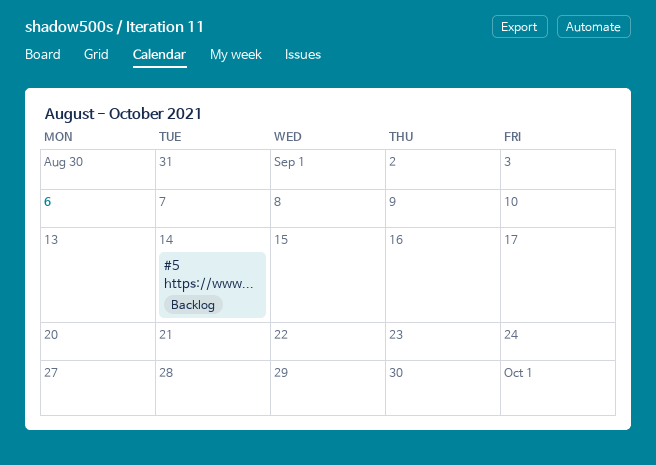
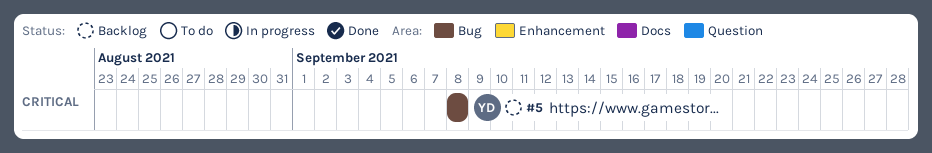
#5, due: Sep 14 -> Sep 8

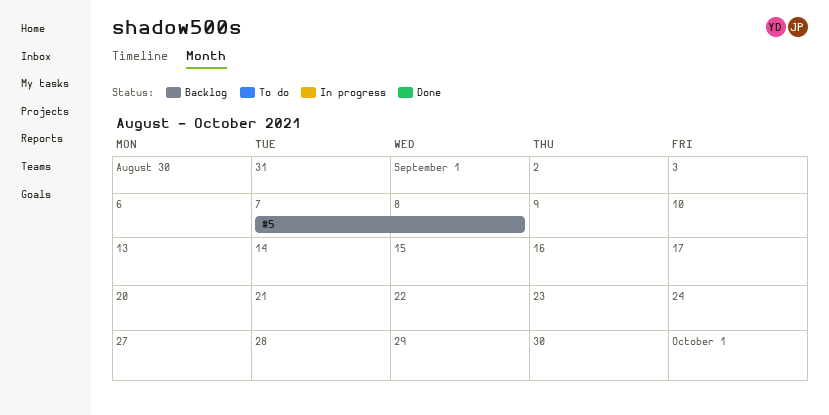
#5, start: Sep 8 -> Sep 7

